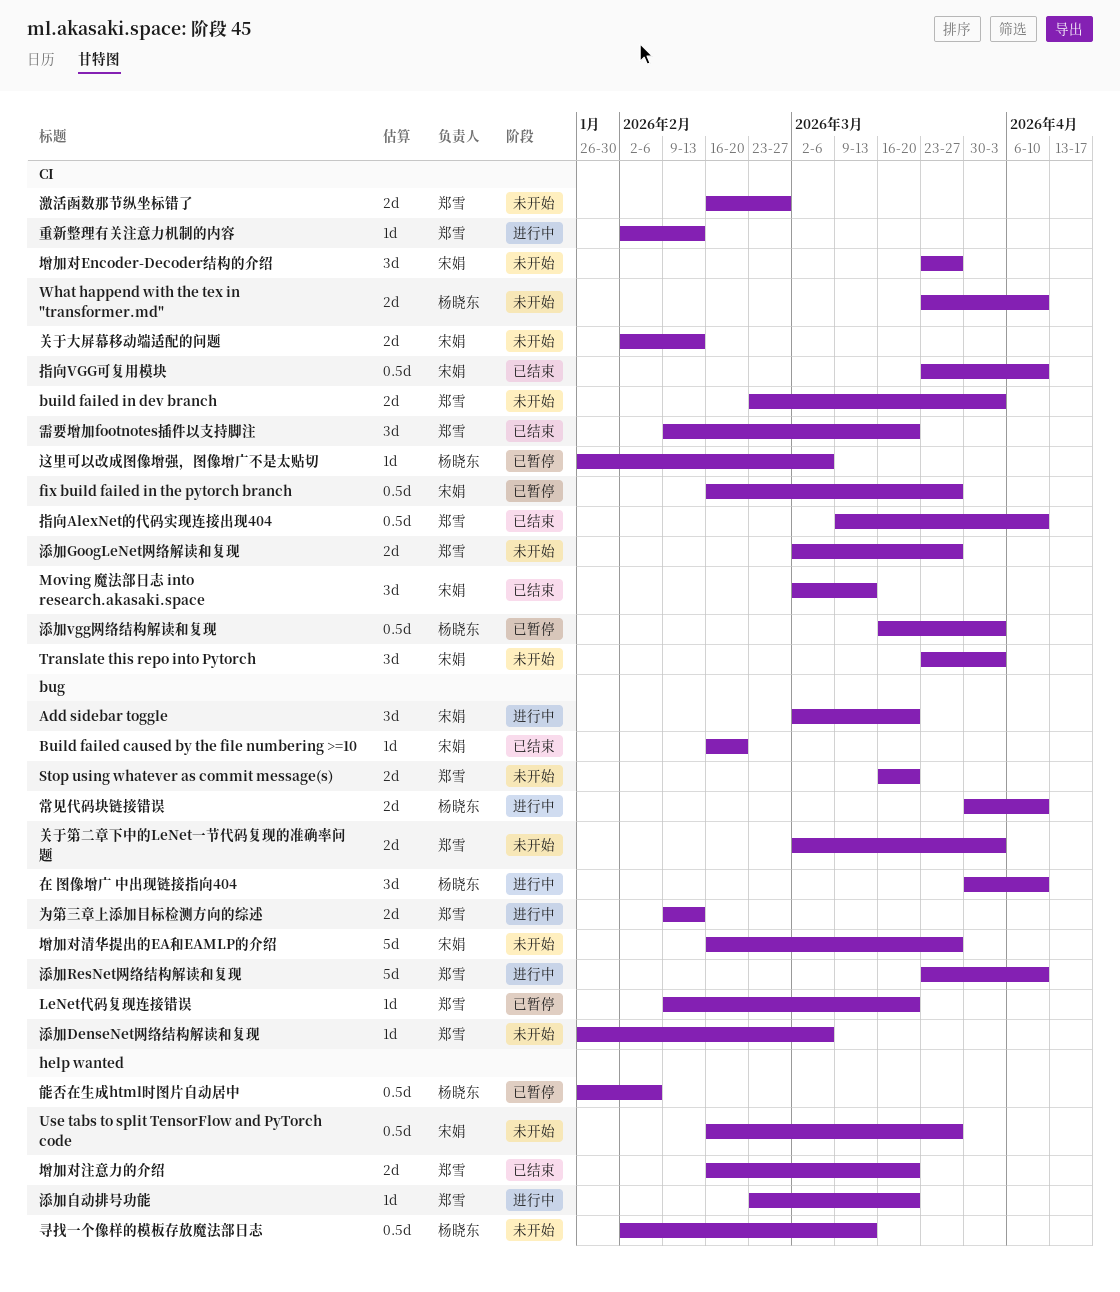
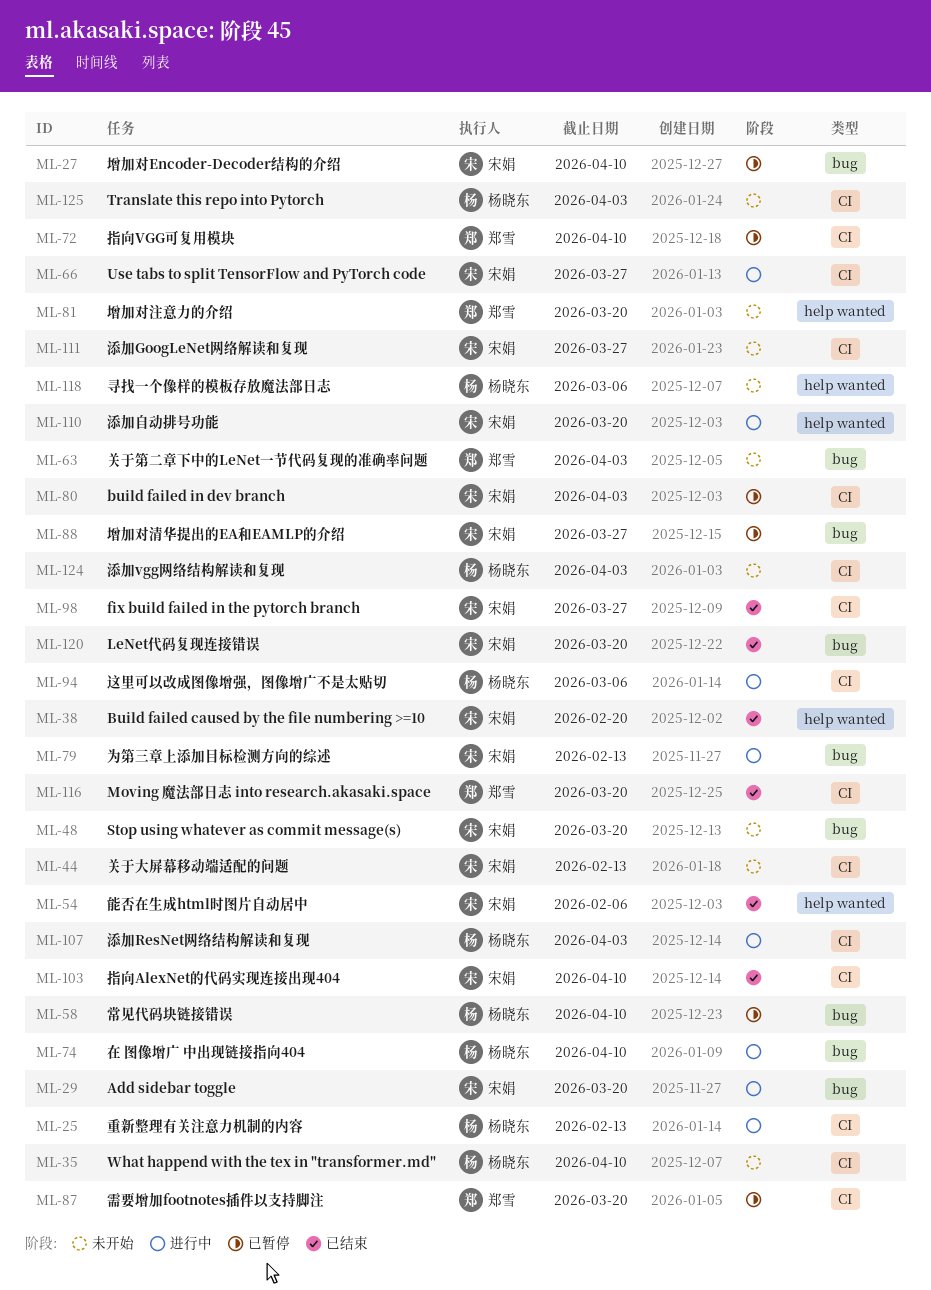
Build failed caused by the file numbering >=10, label: bug -> help wanted
build failed in dev branch, status: 未开始 -> 已暂停
build failed in dev branch, owner: 郑雪 -> 宋娟
fix build failed in the pytorch branch, status: 已暂停 -> 已结束
LeNet代码复现连接错误, status: 已暂停 -> 已结束
LeNet代码复现连接错误, owner: 郑雪 -> 宋娟
Moving 魔法部日志 into research.akasaki.space, owner: 宋娟 -> 郑雪
Moving 魔法部日志 into research.akasaki.space, due: Mar 13 -> Mar 20
Stop using whatever as commit message(s), owner: 郑雪 -> 宋娟
Translate this repo into Pytorch, owner: 宋娟 -> 杨晓东
Use tabs to split TensorFlow and PyTorch code, status: 未开始 -> 进行中
Use tabs to split TensorFlow and PyTorch code, label: help wanted -> CI
为第三章上添加目标检测方向的综述, owner: 郑雪 -> 宋娟
增加对Encoder-Decoder结构的介绍, status: 未开始 -> 已暂停
增加对Encoder-Decoder结构的介绍, label: CI -> bug
增加对Encoder-Decoder结构的介绍, due: Mar 27 -> Apr 10
增加对注意力的介绍, status: 已结束 -> 未开始
增加对清华提出的EA和EAMLP的介绍, status: 未开始 -> 已暂停
寻找一个像样的模板存放魔法部日志, due: Mar 13 -> Mar 6
常见代码块链接错误, status: 进行中 -> 已暂停
指向AlexNet的代码实现连接出现404, owner: 郑雪 -> 宋娟
指向VGG可复用模块, status: 已结束 -> 已暂停
指向VGG可复用模块, owner: 宋娟 -> 郑雪
添加DenseNet网络结构解读和复现: present -> none
添加GoogLeNet网络解读和复现, owner: 郑雪 -> 宋娟
添加ResNet网络结构解读和复现, owner: 郑雪 -> 杨晓东
添加ResNet网络结构解读和复现, label: bug -> CI
添加ResNet网络结构解读和复现, due: Apr 10 -> Apr 3
添加vgg网络结构解读和复现, status: 已暂停 -> 未开始
添加自动排号功能, owner: 郑雪 -> 宋娟
激活函数那节纵坐标错了: present -> none
能否在生成html时图片自动居中, status: 已暂停 -> 已结束
能否在生成html时图片自动居中, owner: 杨晓东 -> 宋娟
这里可以改成图像增强，图像增广不是太贴切, status: 已暂停 -> 进行中
重新整理有关注意力机制的内容, owner: 郑雪 -> 杨晓东
需要增加footnotes插件以支持脚注, status: 已结束 -> 已暂停

